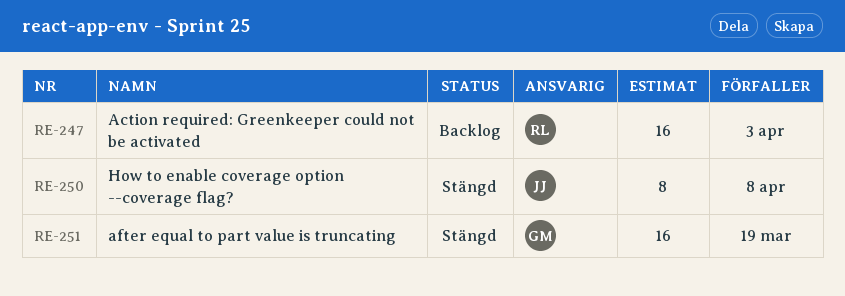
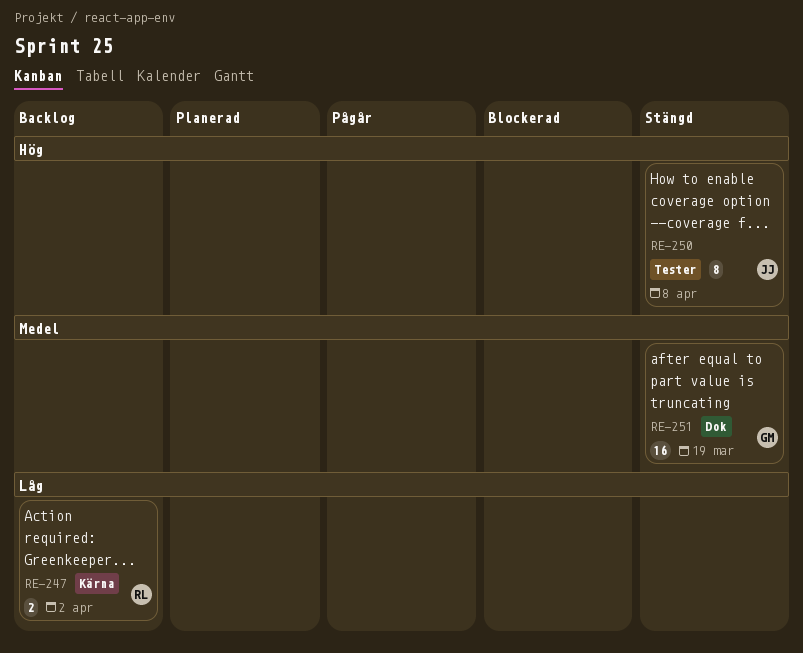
RE-247, estimate: 16 -> 2
RE-247, due: Apr 3 -> Apr 2

